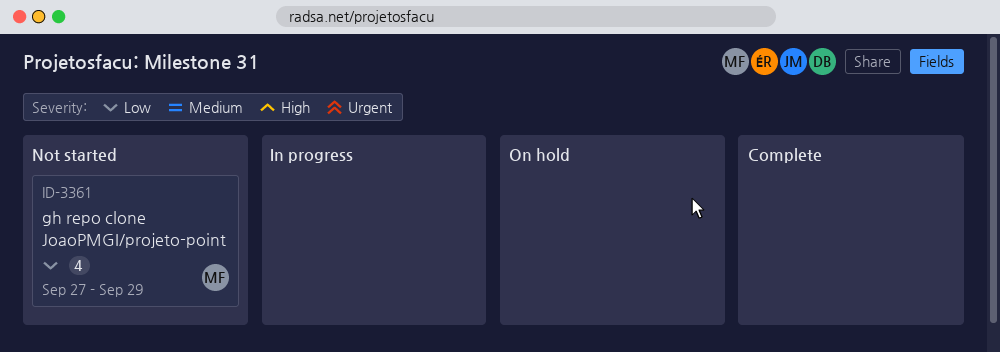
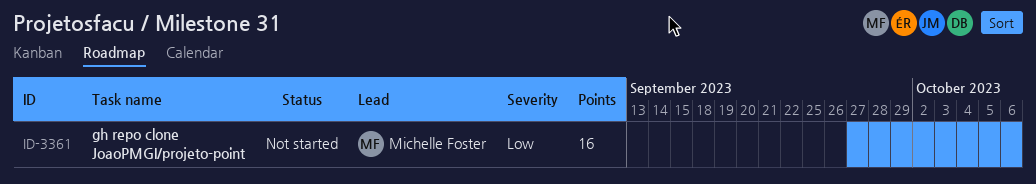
ID-3361, estimate: 4 -> 16
ID-3361, due: Sep 29 -> Oct 6

